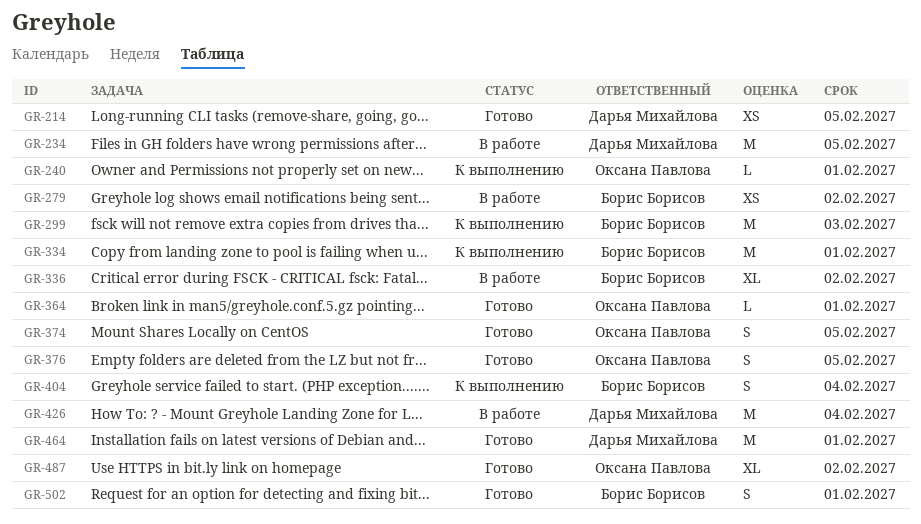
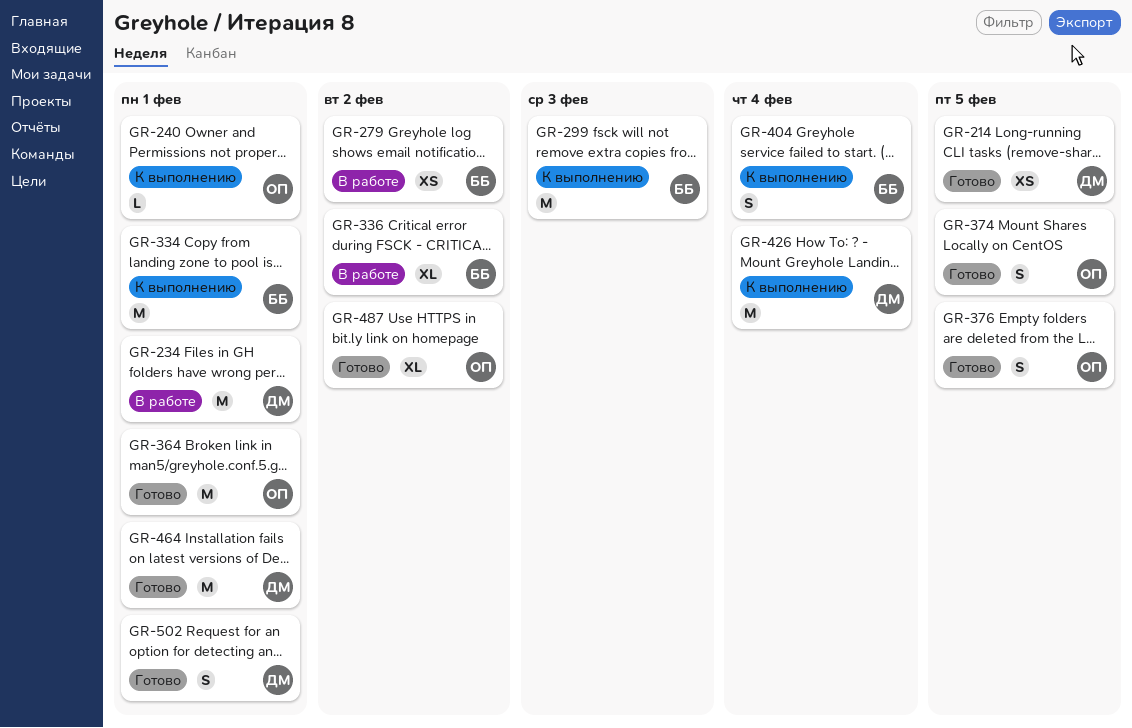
GR-234, due: Feb 5 -> Feb 1
GR-364, estimate: L -> M
GR-426, status: В работе -> К выполнению
GR-502, owner: Борис Борисов -> Дарья Михайлова

